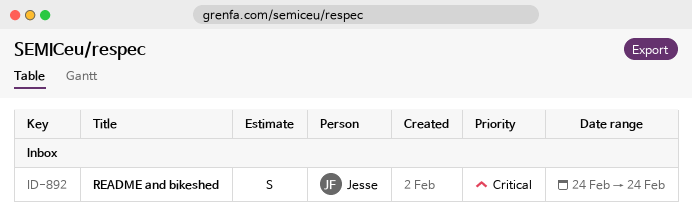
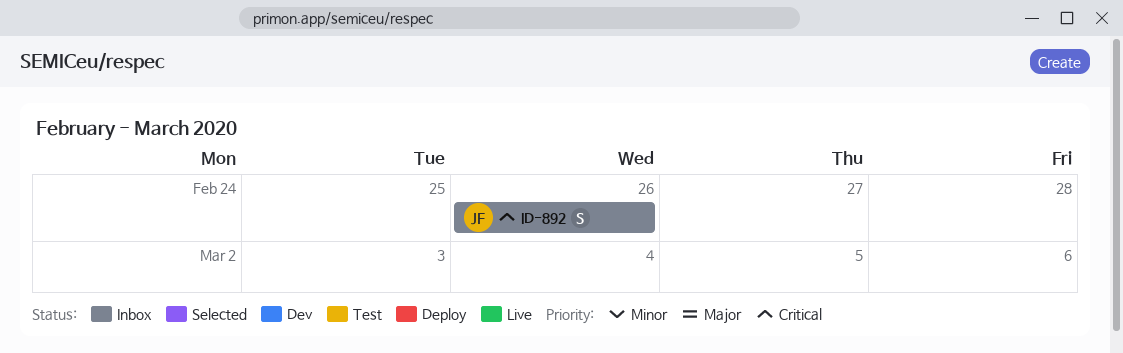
ID-892, start: Feb 24 -> Feb 26
ID-892, due: Feb 24 -> Feb 26

